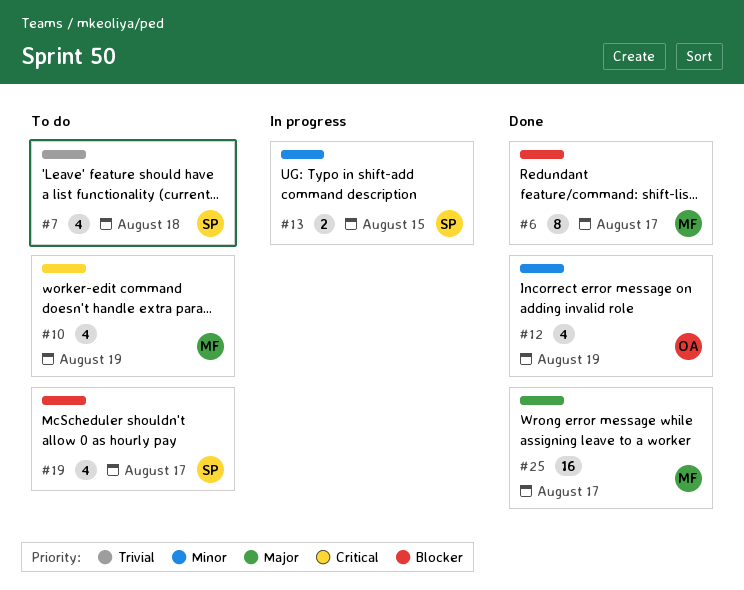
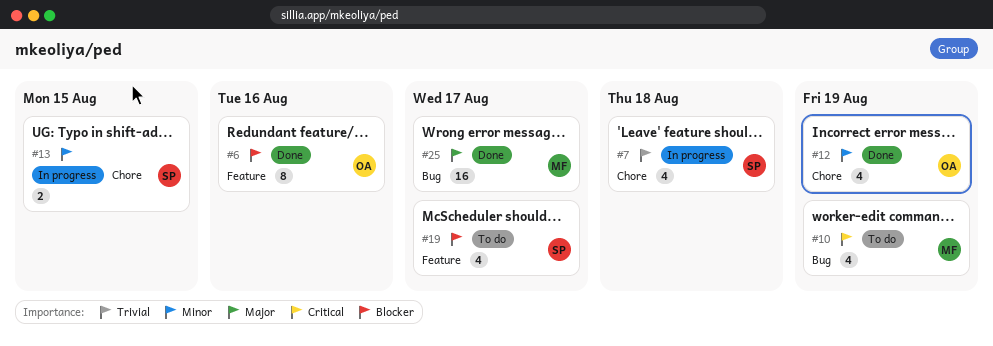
#6, owner: MF -> OA
#6, due: Aug 17 -> Aug 16
#7, status: To do -> In progress

